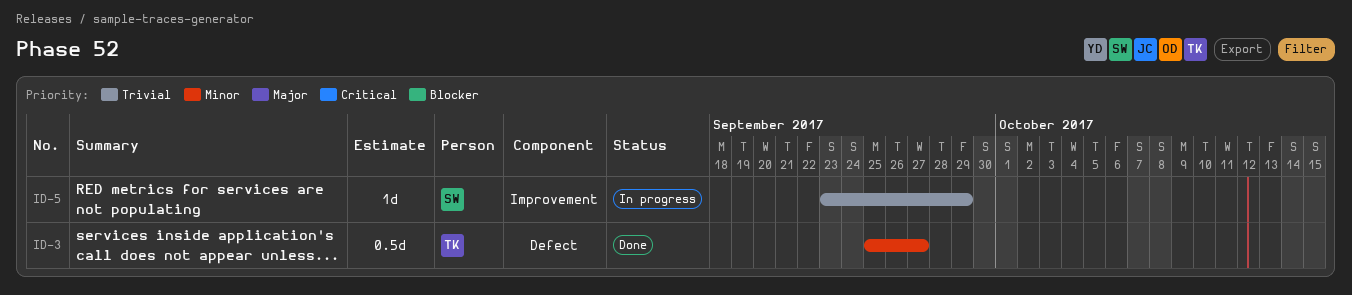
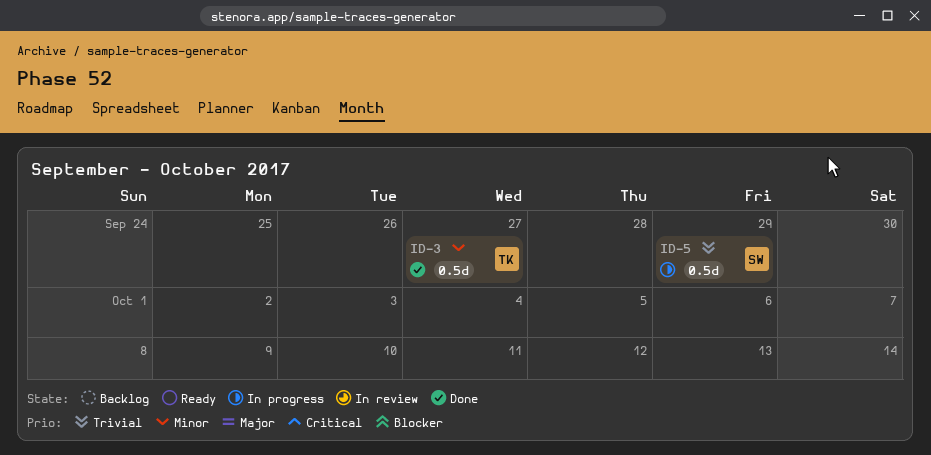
ID-5, estimate: 1d -> 0.5d

